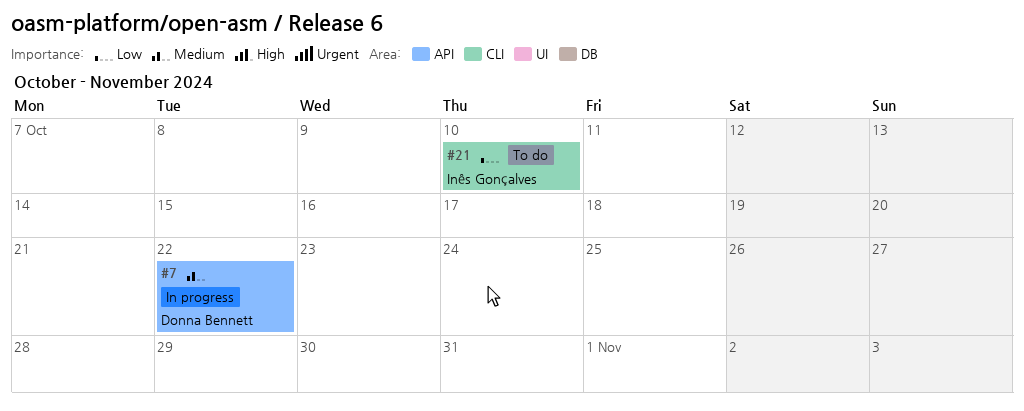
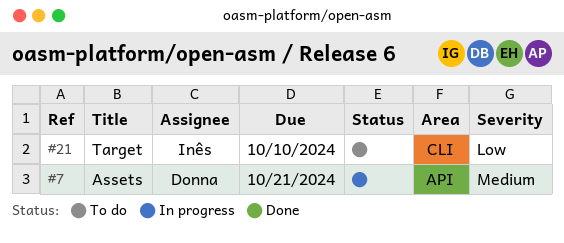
#7, due: Oct 22 -> Oct 21

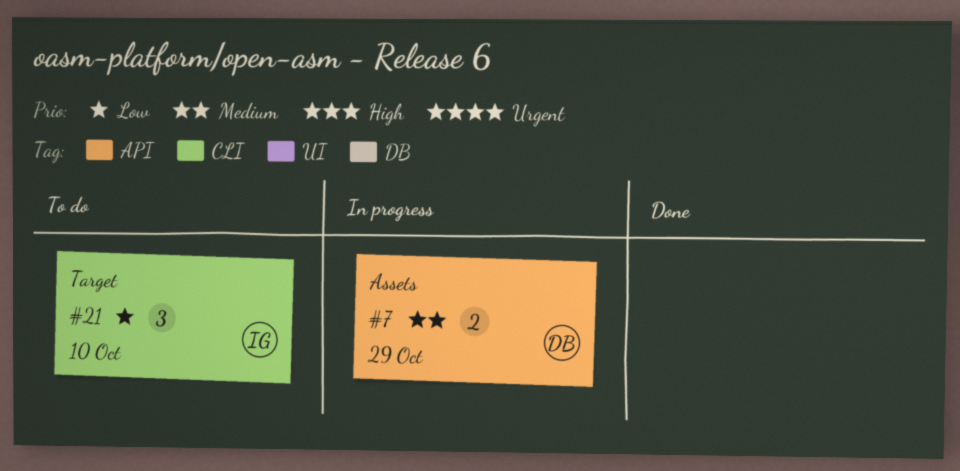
#7, due: Oct 21 -> Oct 29

